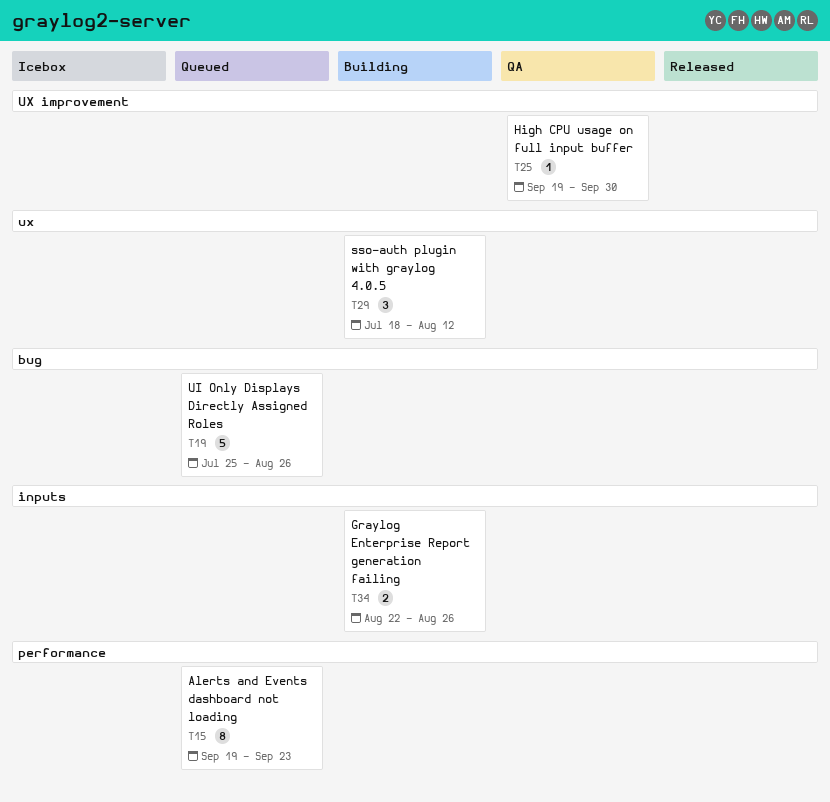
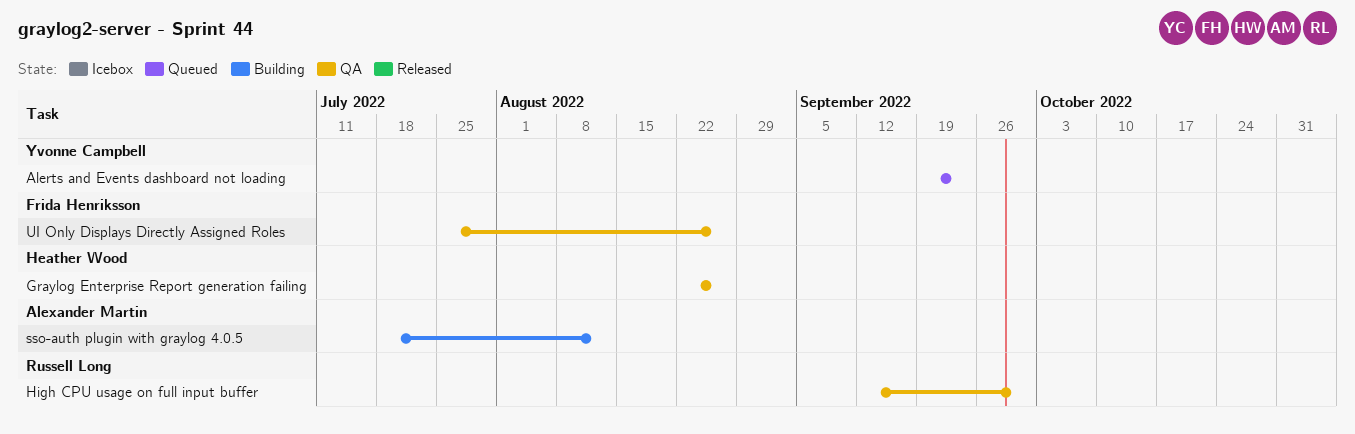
Graylog Enterprise Report generation failing, status: Building -> QA
High CPU usage on full input buffer, start: Sep 19 -> Sep 12
UI Only Displays Directly Assigned Roles, status: Queued -> QA

